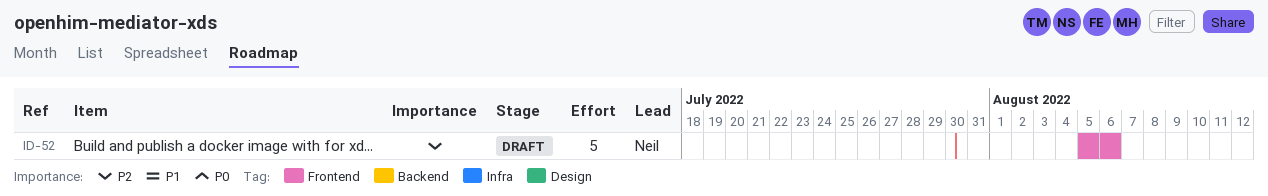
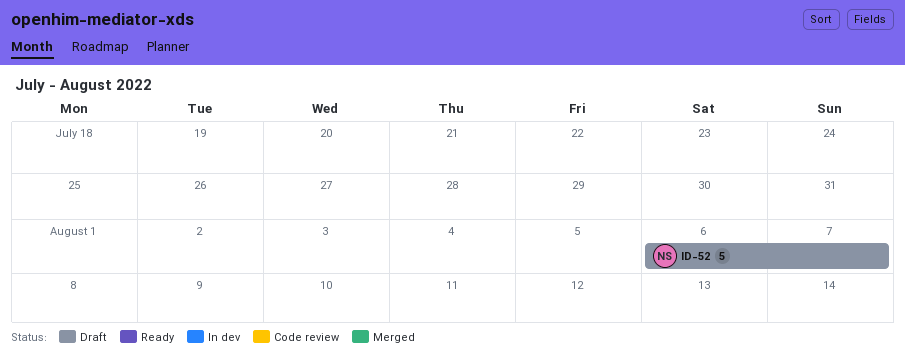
ID-52, start: Aug 5 -> Aug 6
ID-52, due: Aug 6 -> Aug 7

